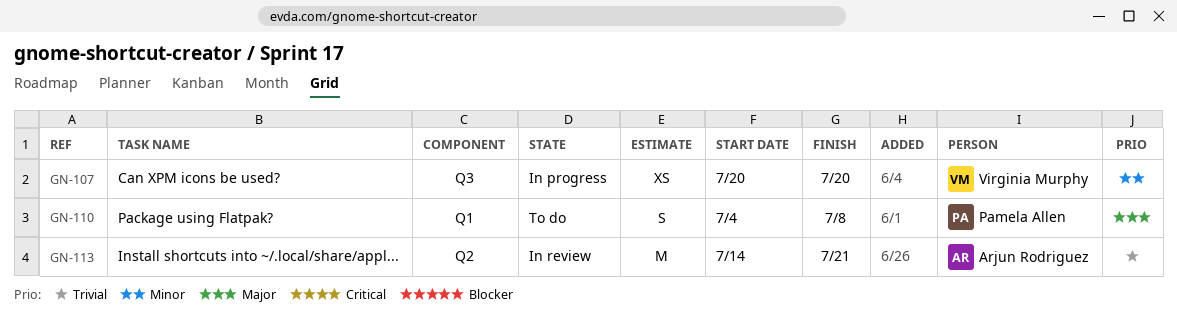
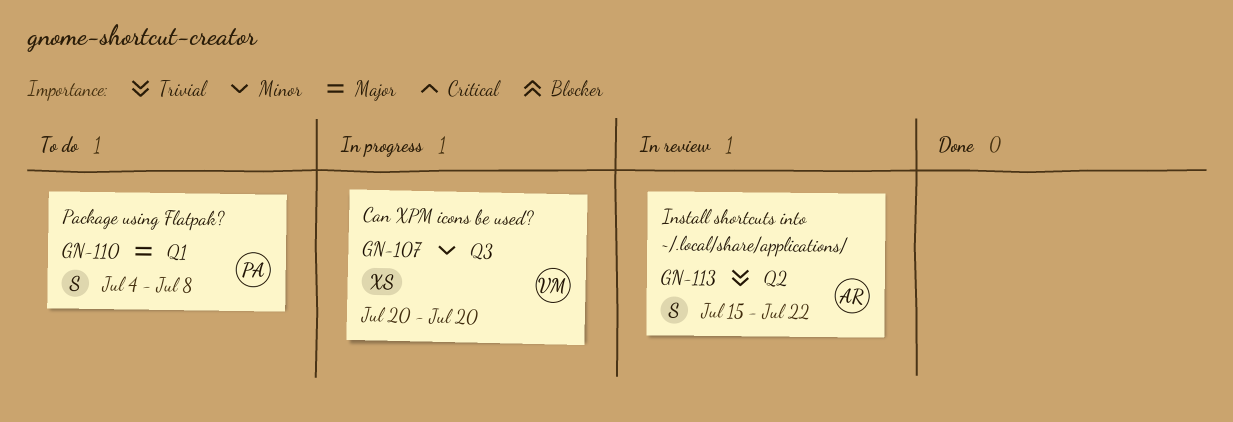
GN-113, estimate: M -> S
GN-113, start: Jul 14 -> Jul 15
GN-113, due: Jul 21 -> Jul 22

